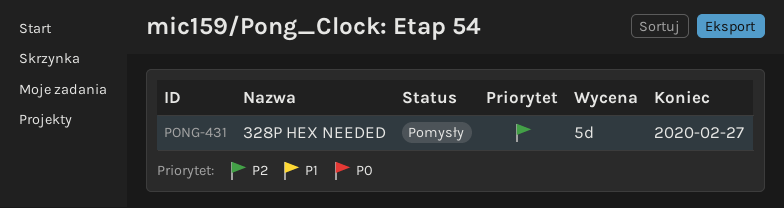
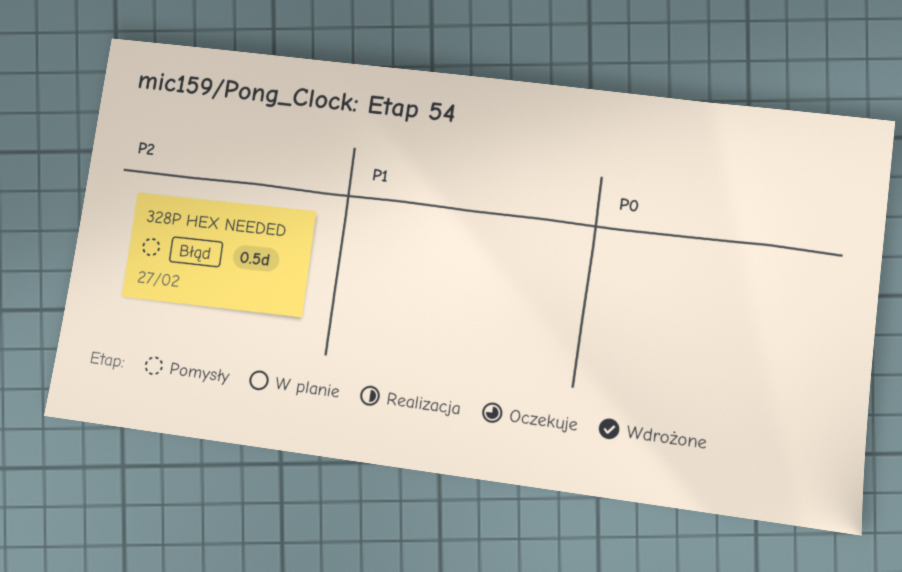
328P HEX NEEDED, estimate: 5d -> 0.5d

